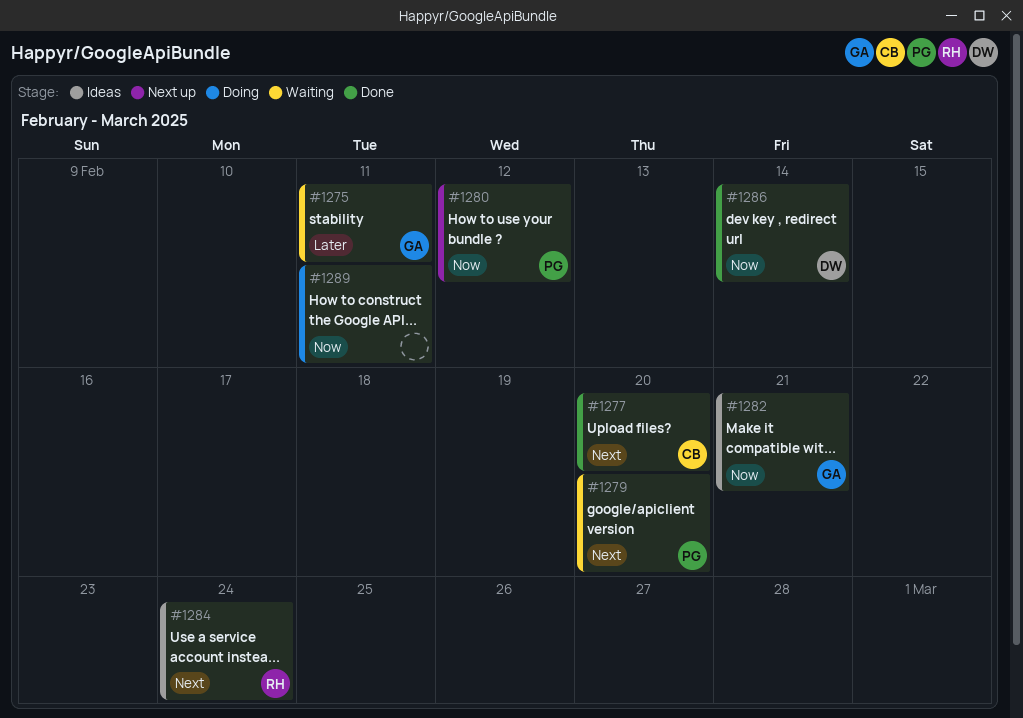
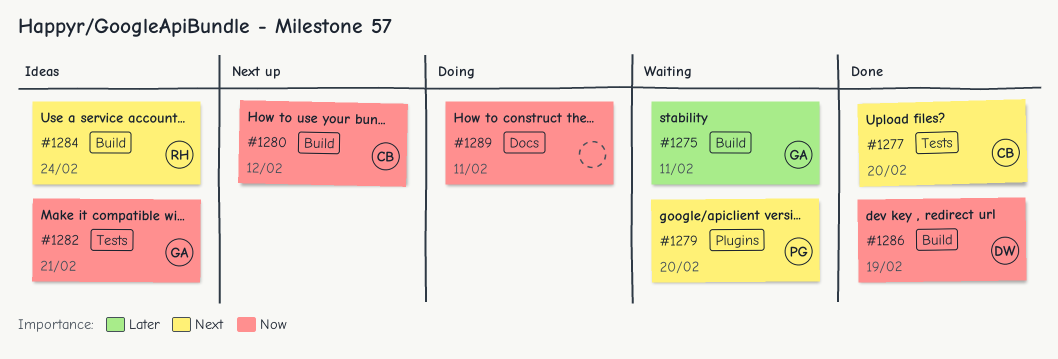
#1280, owner: PG -> CB
#1286, due: Feb 14 -> Feb 19

